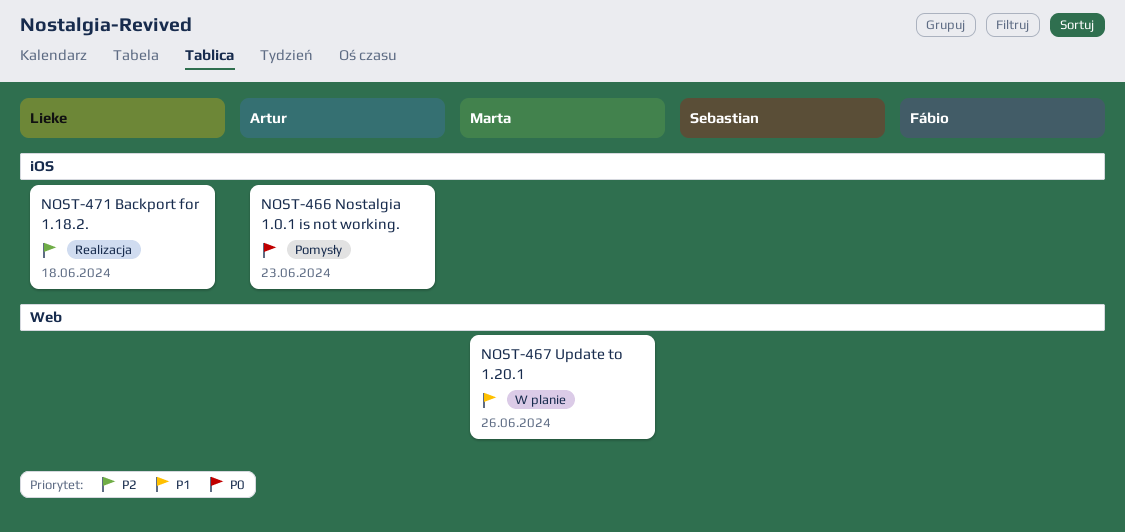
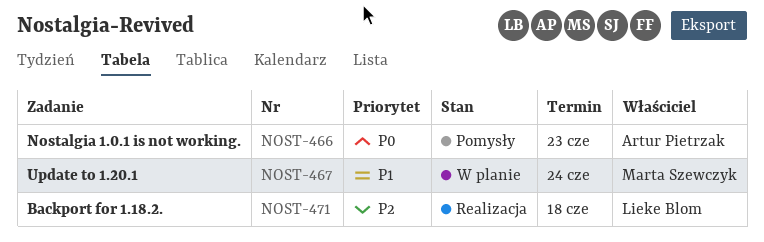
NOST-467, due: Jun 26 -> Jun 24

